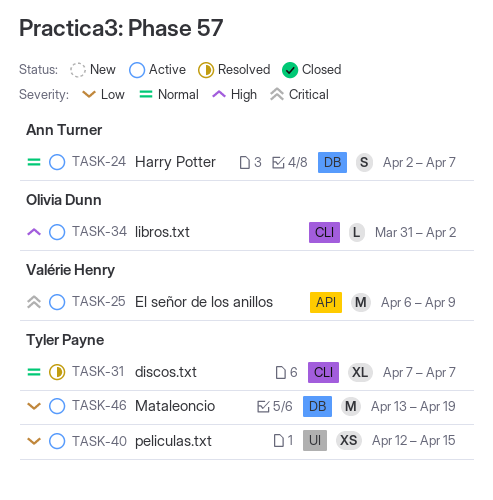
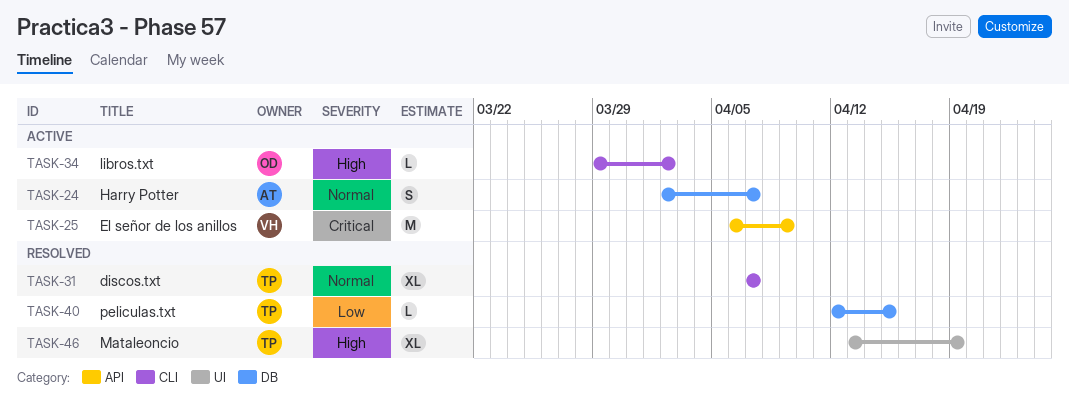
TASK-34, start: Mar 31 -> Mar 29
TASK-40, status: Active -> Resolved
TASK-40, label: UI -> DB
TASK-40, estimate: XS -> L
TASK-46, status: Active -> Resolved
TASK-46, priority: Low -> High
TASK-46, label: DB -> UI
TASK-46, estimate: M -> XL

